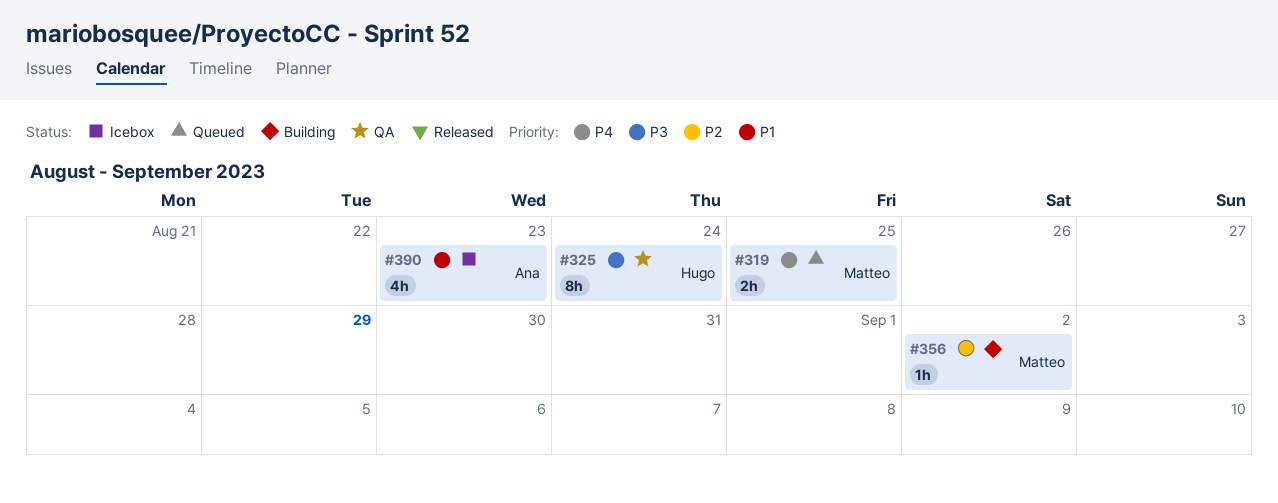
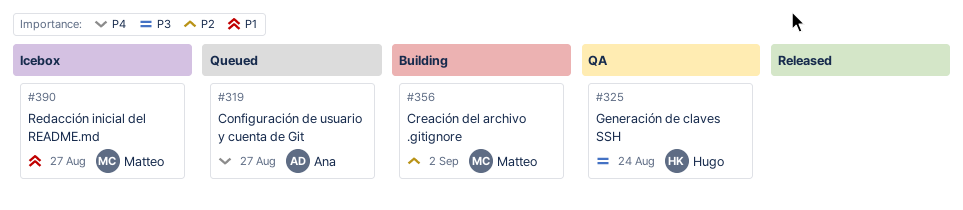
#319, owner: Matteo -> Ana
#319, due: Aug 25 -> Aug 27
#390, owner: Ana -> Matteo
#390, due: Aug 23 -> Aug 27

